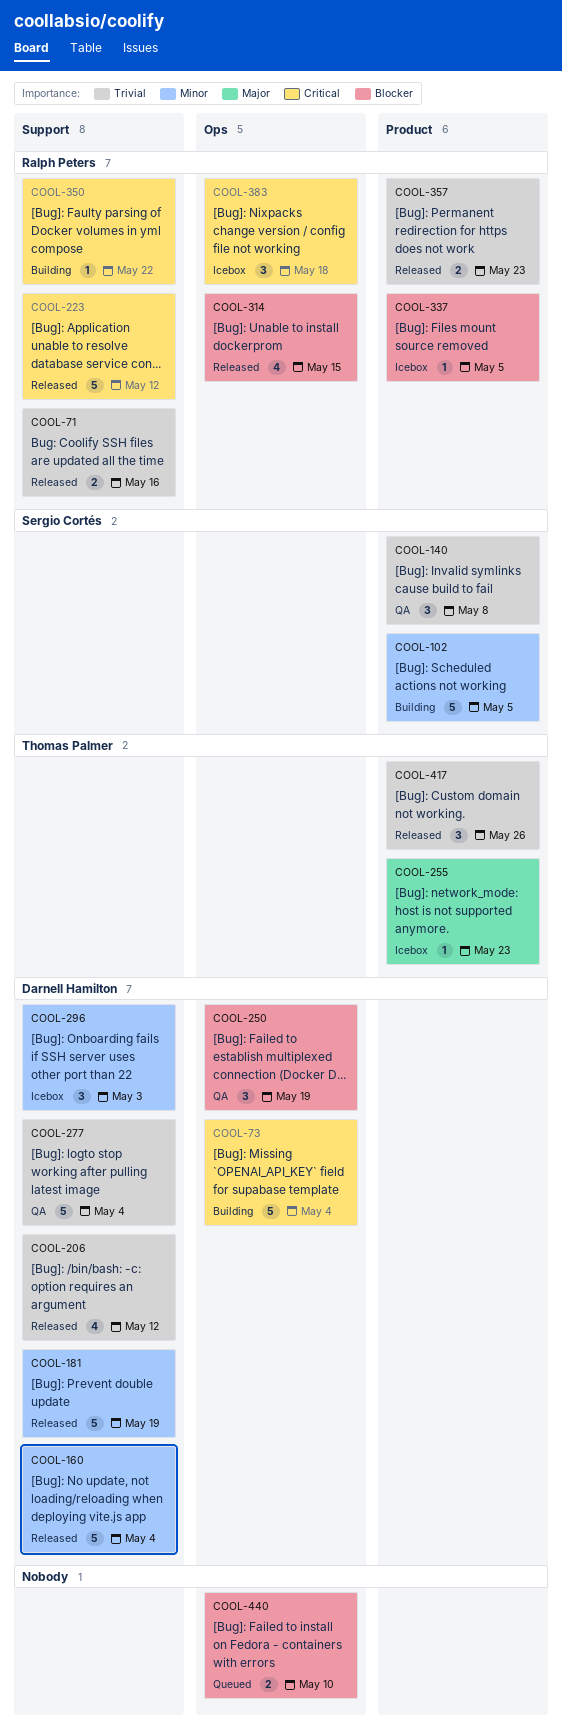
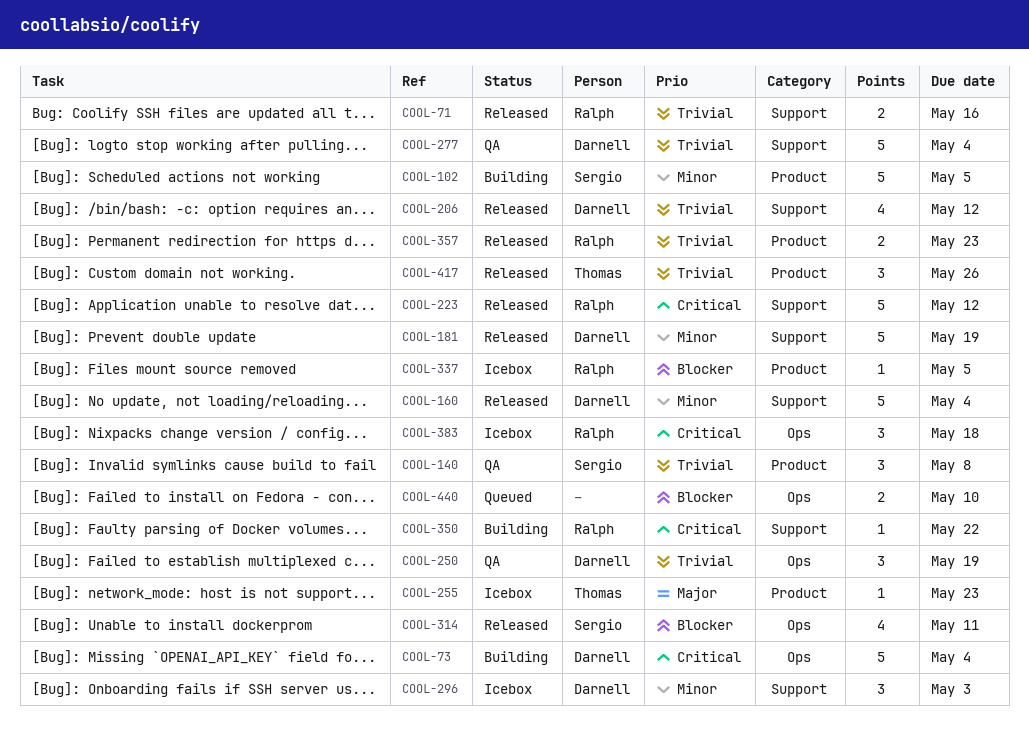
COOL-250, priority: Blocker -> Trivial
COOL-314, owner: Ralph Peters -> Sergio Cortés
COOL-314, due: May 15 -> May 11

